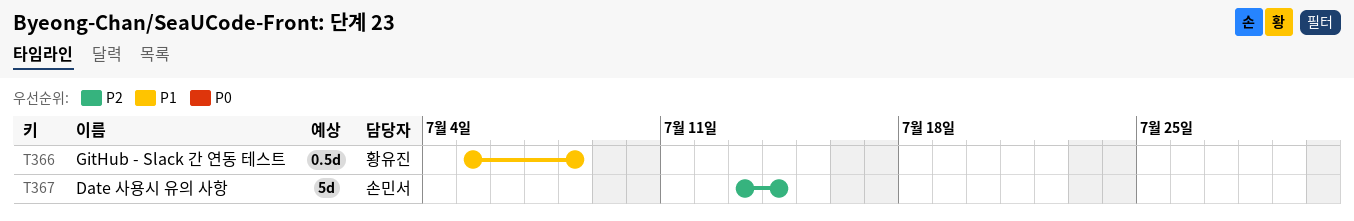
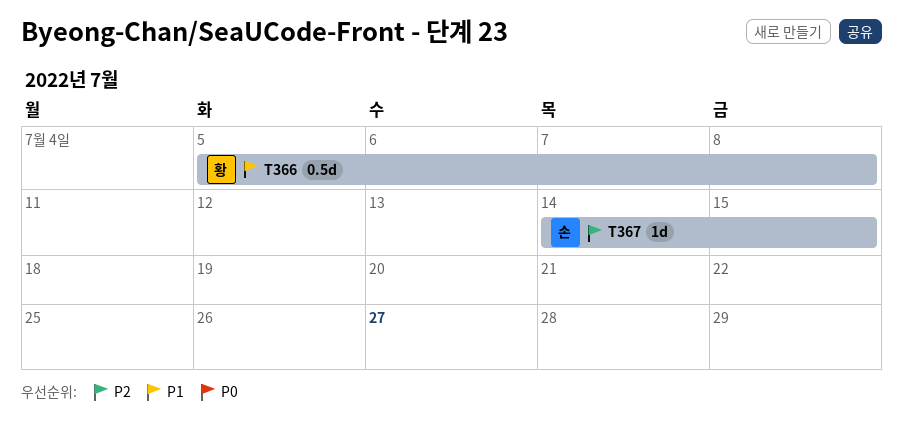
T367, estimate: 5d -> 1d
T367, start: Jul 13 -> Jul 14
T367, due: Jul 14 -> Jul 15

